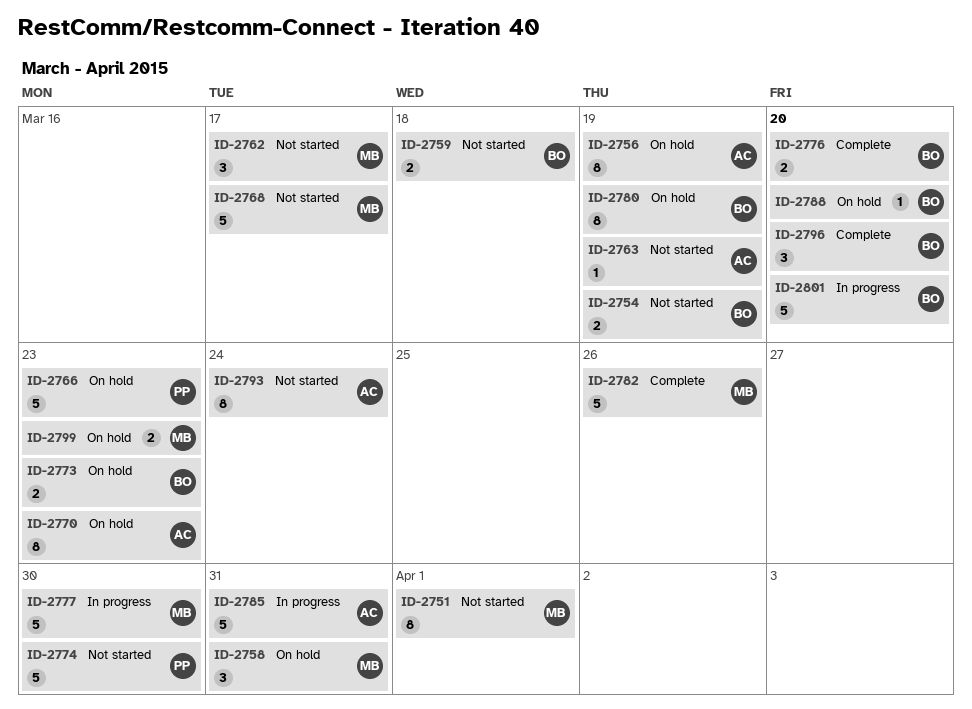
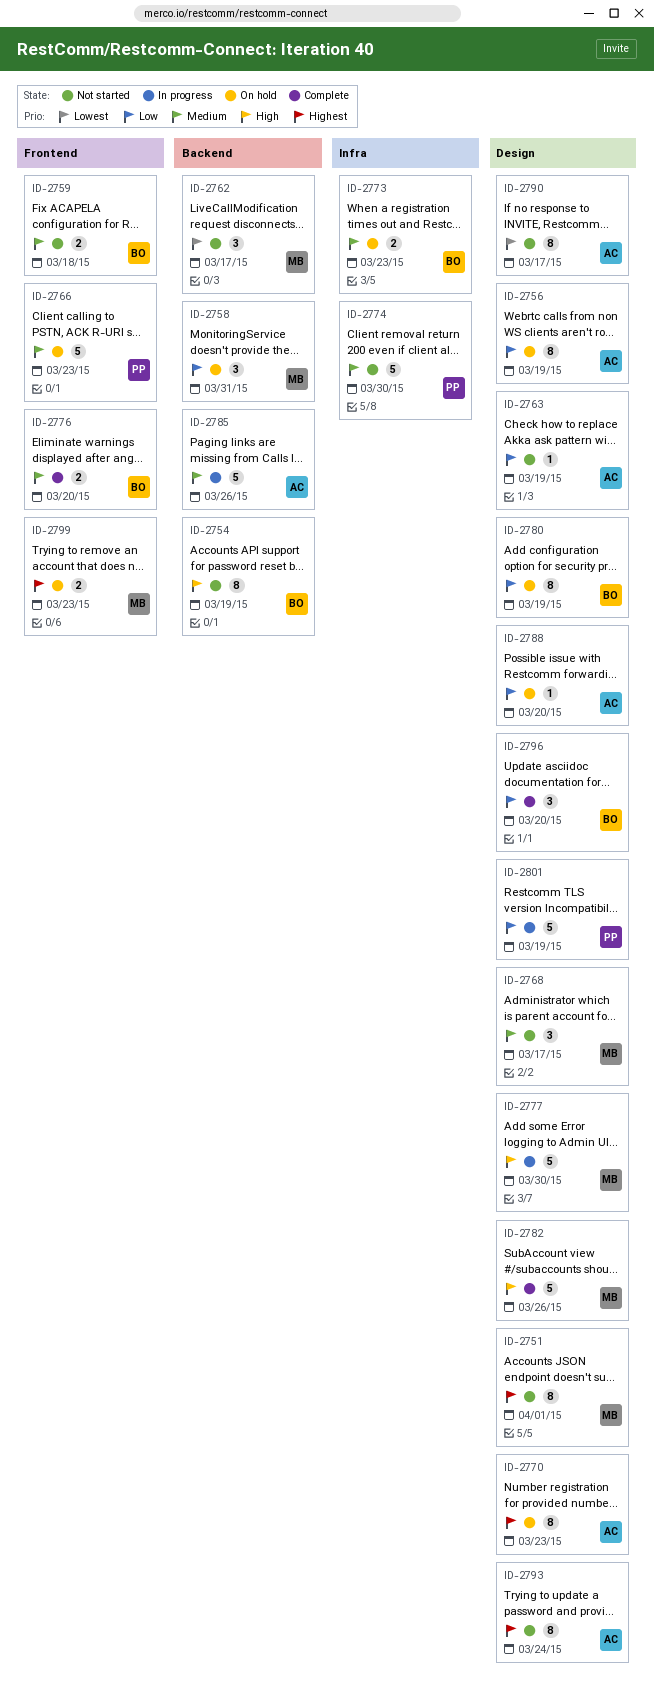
ID-2754, estimate: 2 -> 8
ID-2768, estimate: 5 -> 3
ID-2785, due: Mar 31 -> Mar 26
ID-2788, owner: BO -> AC
ID-2790: none -> present
ID-2801, owner: BO -> PP
ID-2801, due: Mar 20 -> Mar 19

